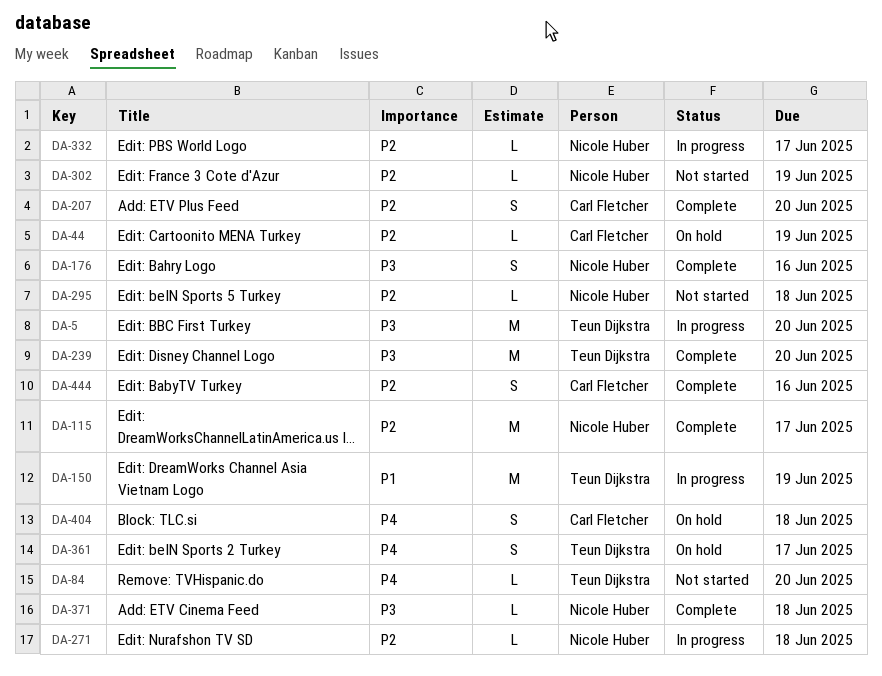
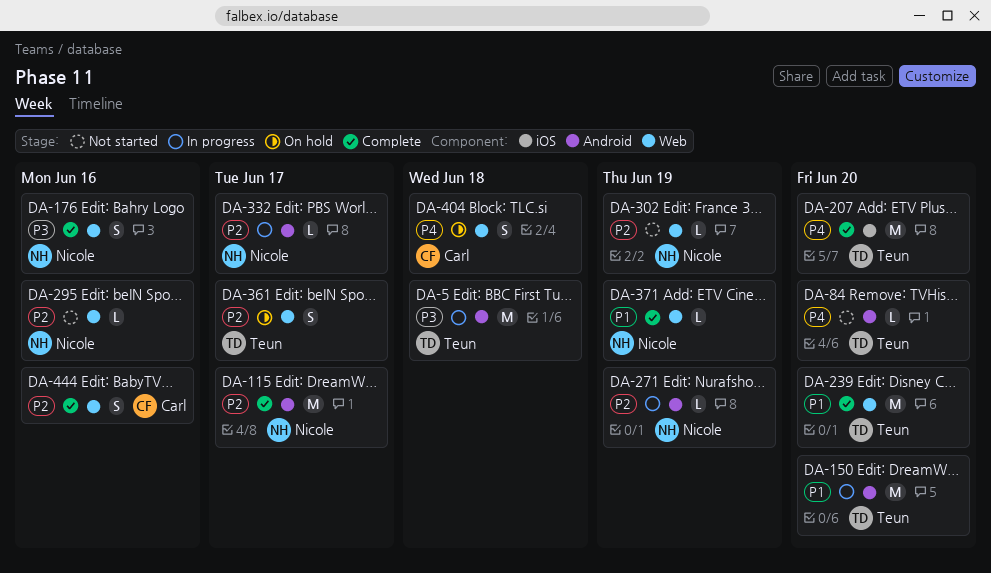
DA-5, due: Jun 20 -> Jun 18
DA-44: present -> none
DA-150, due: Jun 19 -> Jun 20
DA-207, owner: Carl Fletcher -> Teun Dijkstra
DA-207, priority: P2 -> P4
DA-207, estimate: S -> M
DA-239, priority: P3 -> P1
DA-271, due: Jun 18 -> Jun 19
DA-295, due: Jun 18 -> Jun 16
DA-361, priority: P4 -> P2
DA-371, priority: P3 -> P1
DA-371, due: Jun 18 -> Jun 19

